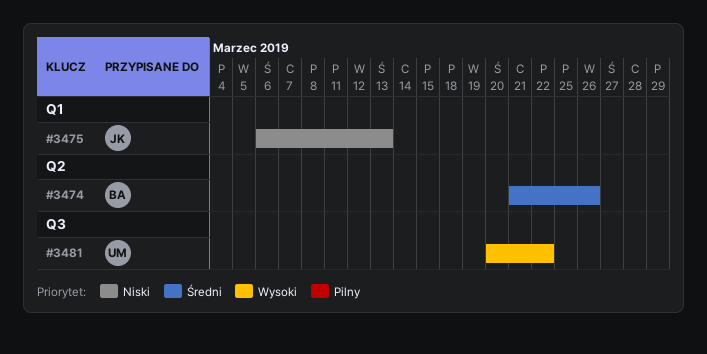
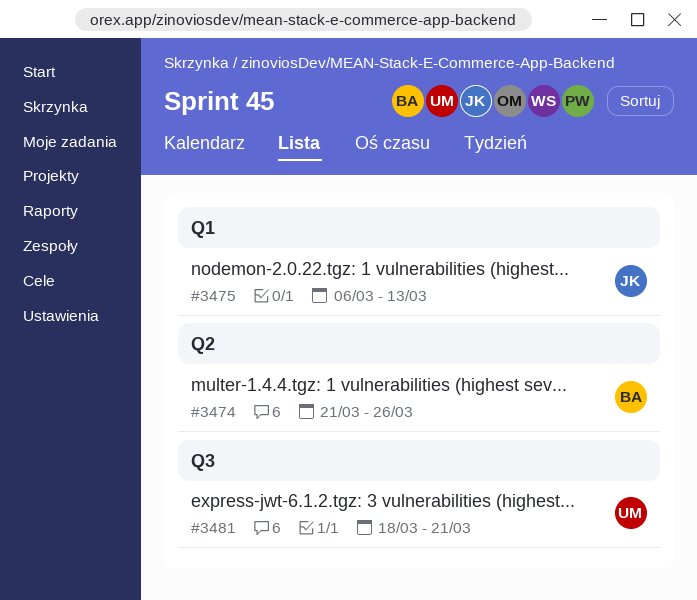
#3481, start: Mar 20 -> Mar 18
#3481, due: Mar 22 -> Mar 21

